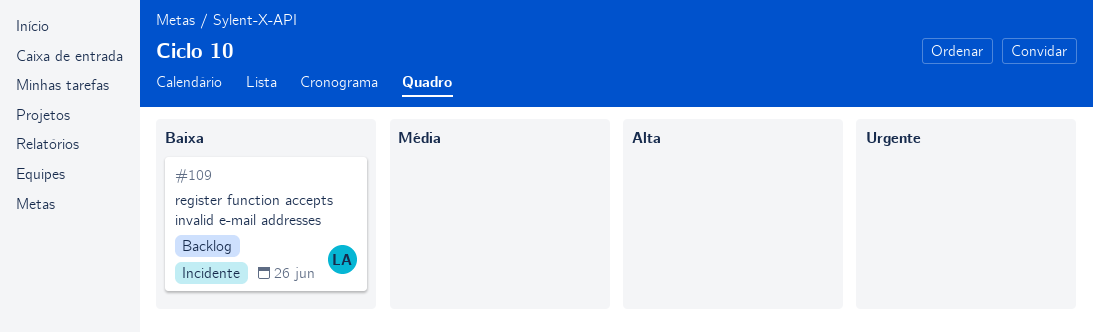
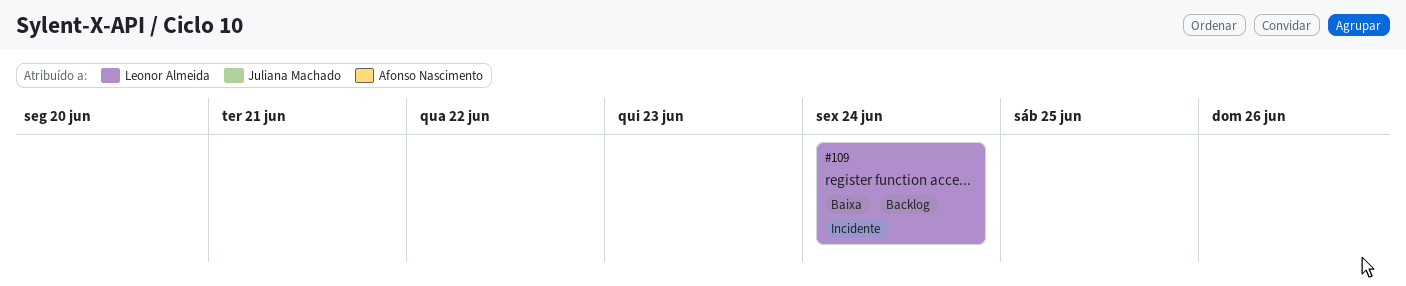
#109, due: Jun 26 -> Jun 24

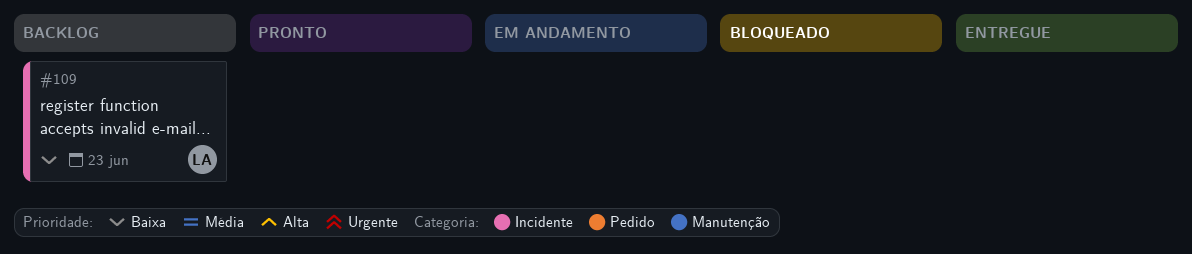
#109, due: Jun 24 -> Jun 23

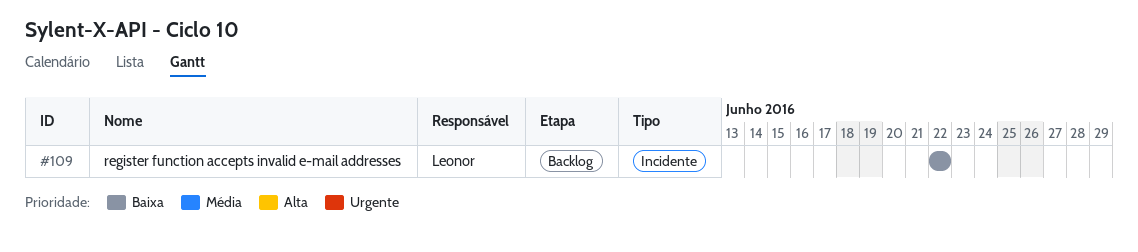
#109, due: Jun 23 -> Jun 22

